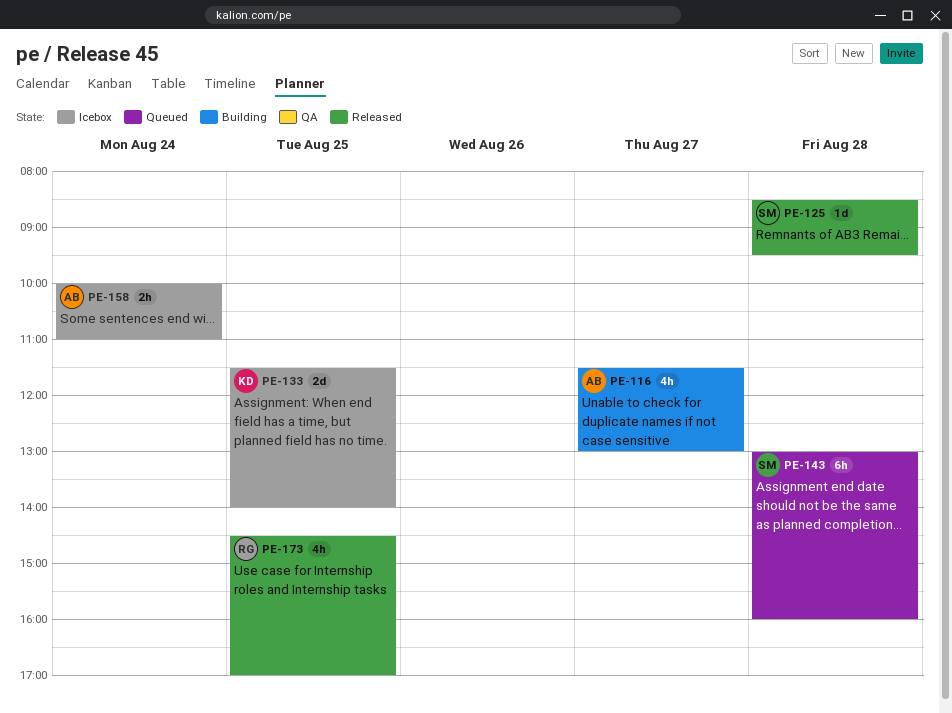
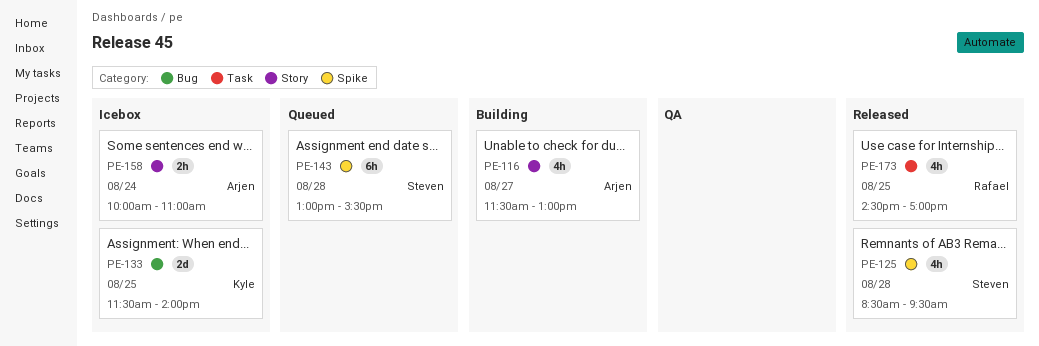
PE-125, estimate: 1d -> 4h
PE-143, ends: 16:00 -> 15:30

